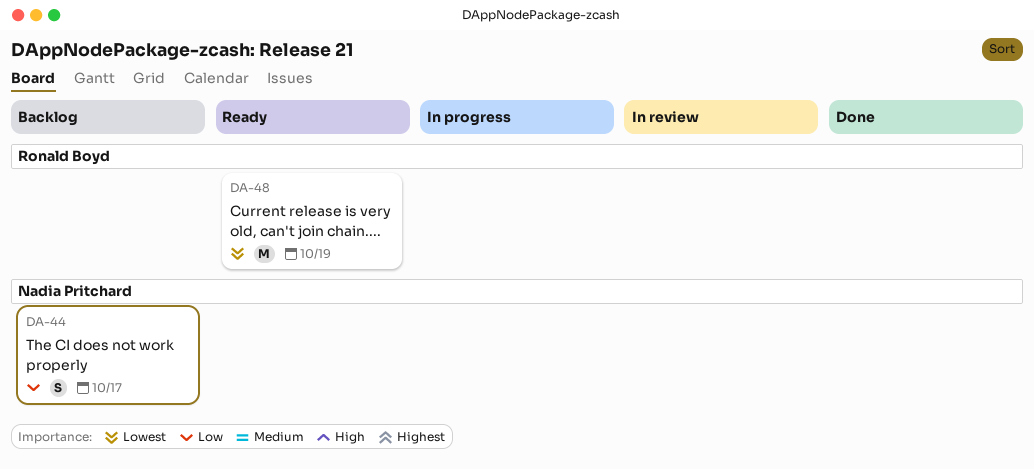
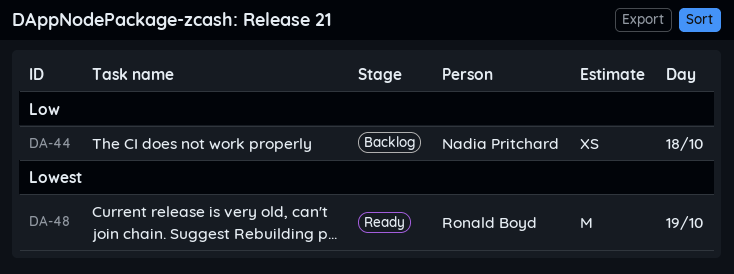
DA-44, estimate: S -> XS
DA-44, day: Oct 17 -> Oct 18

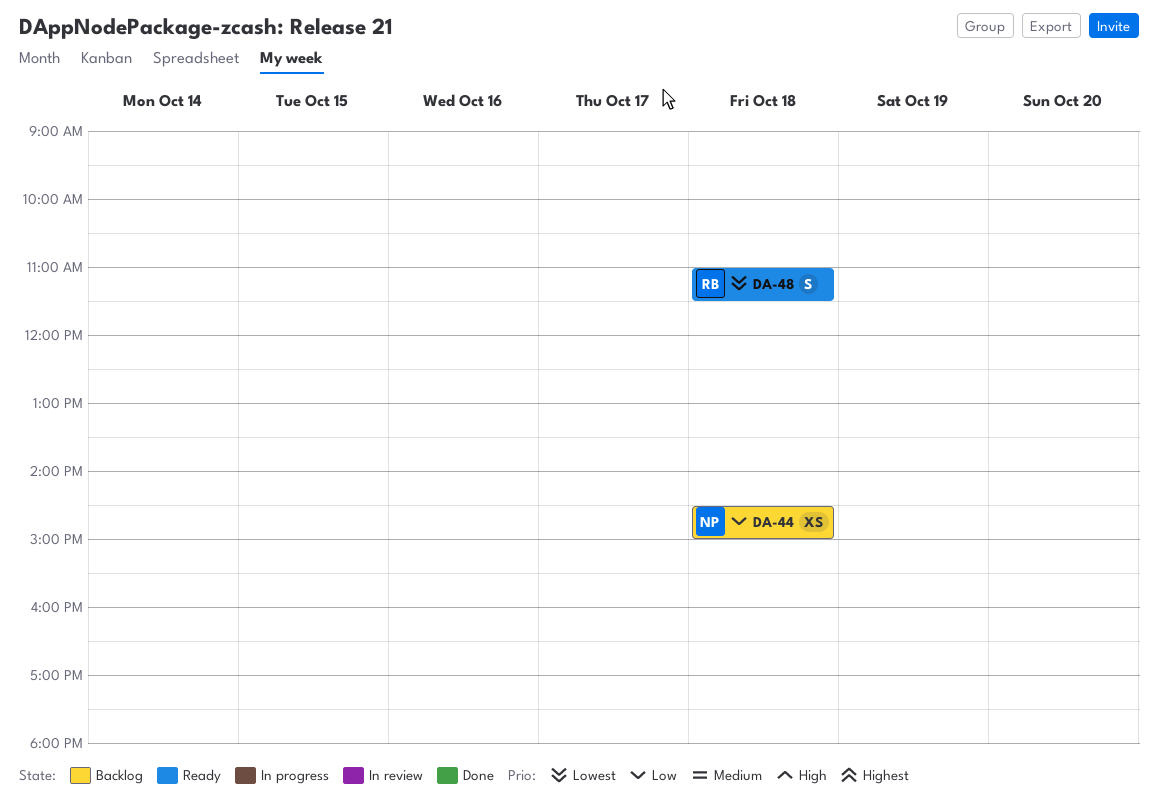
DA-48, estimate: M -> S
DA-48, day: Oct 19 -> Oct 18

